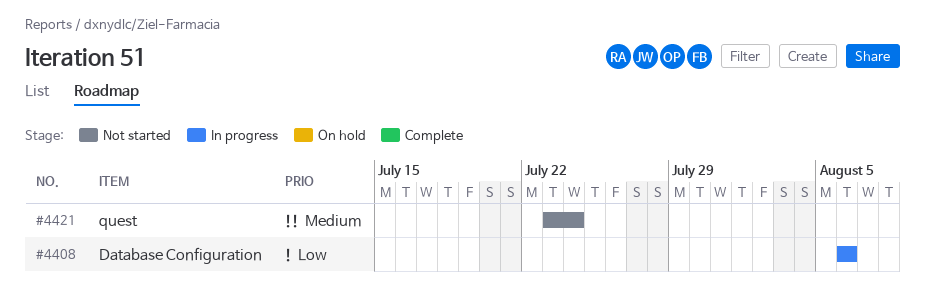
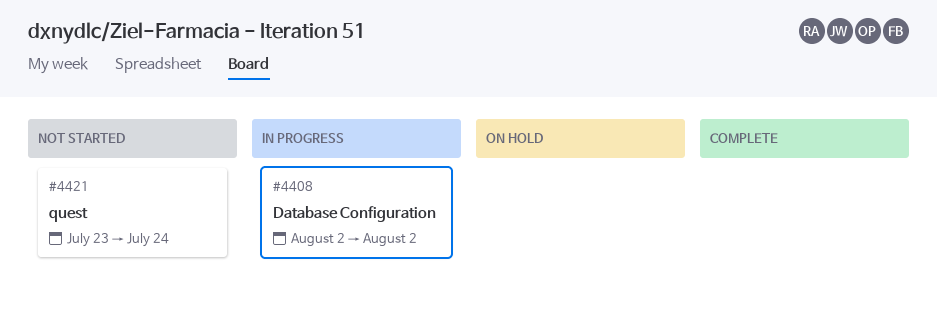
#4408, start: Aug 6 -> Aug 2
#4408, due: Aug 6 -> Aug 2

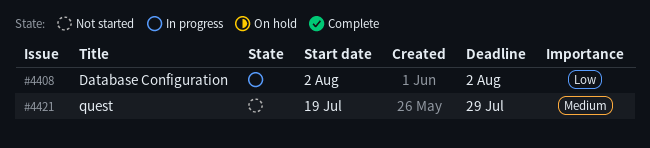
#4421, start: Jul 23 -> Jul 19
#4421, due: Jul 24 -> Jul 29

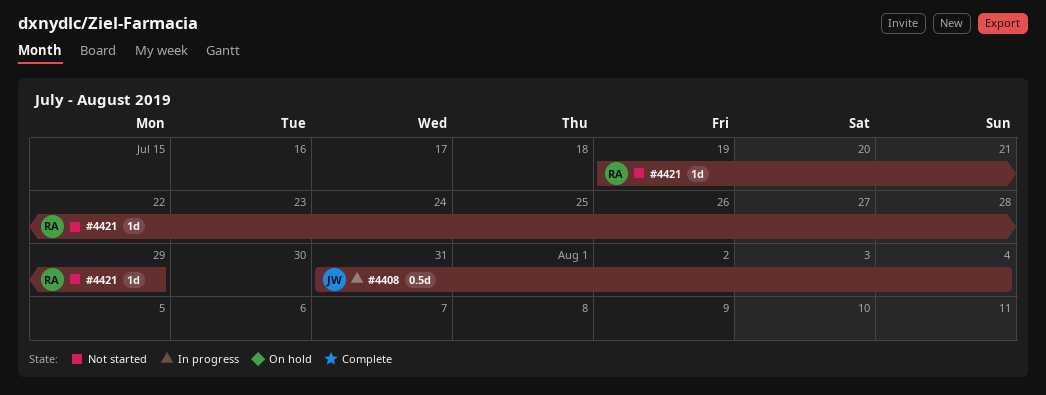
#4408, start: Aug 2 -> Jul 31
#4408, due: Aug 2 -> Aug 4

